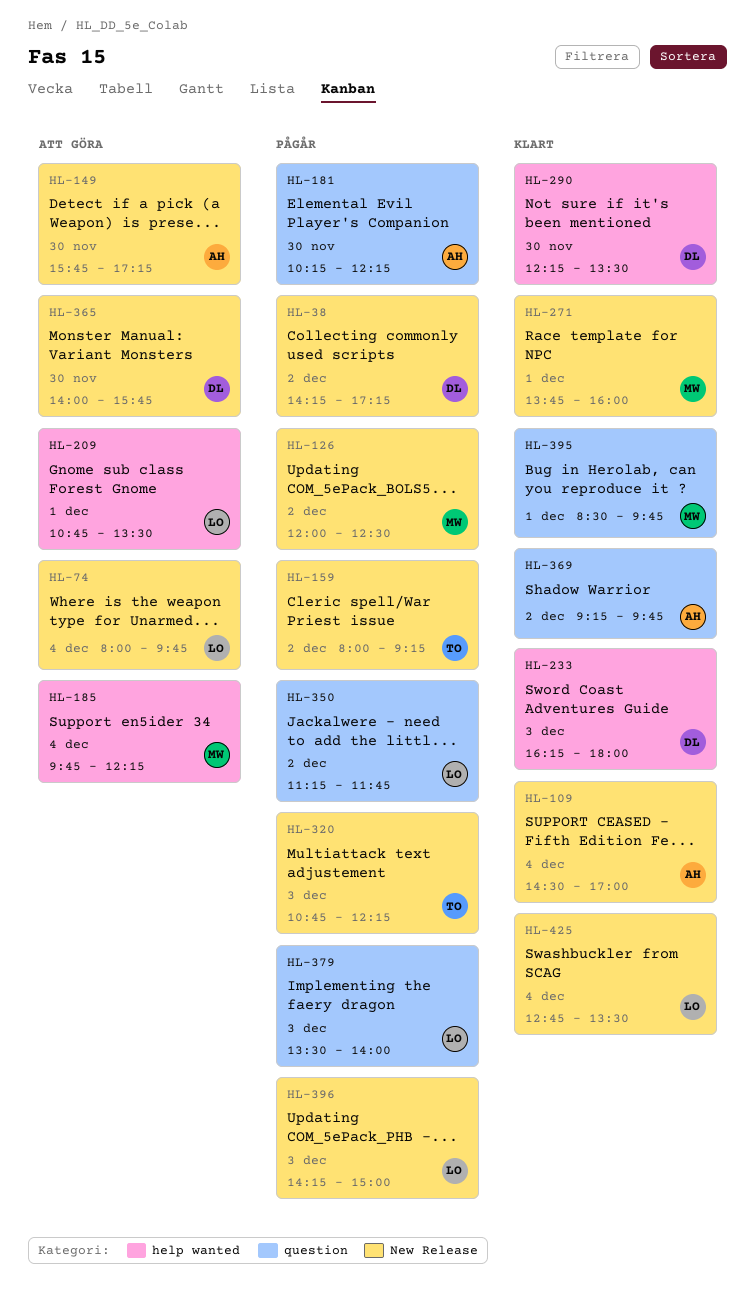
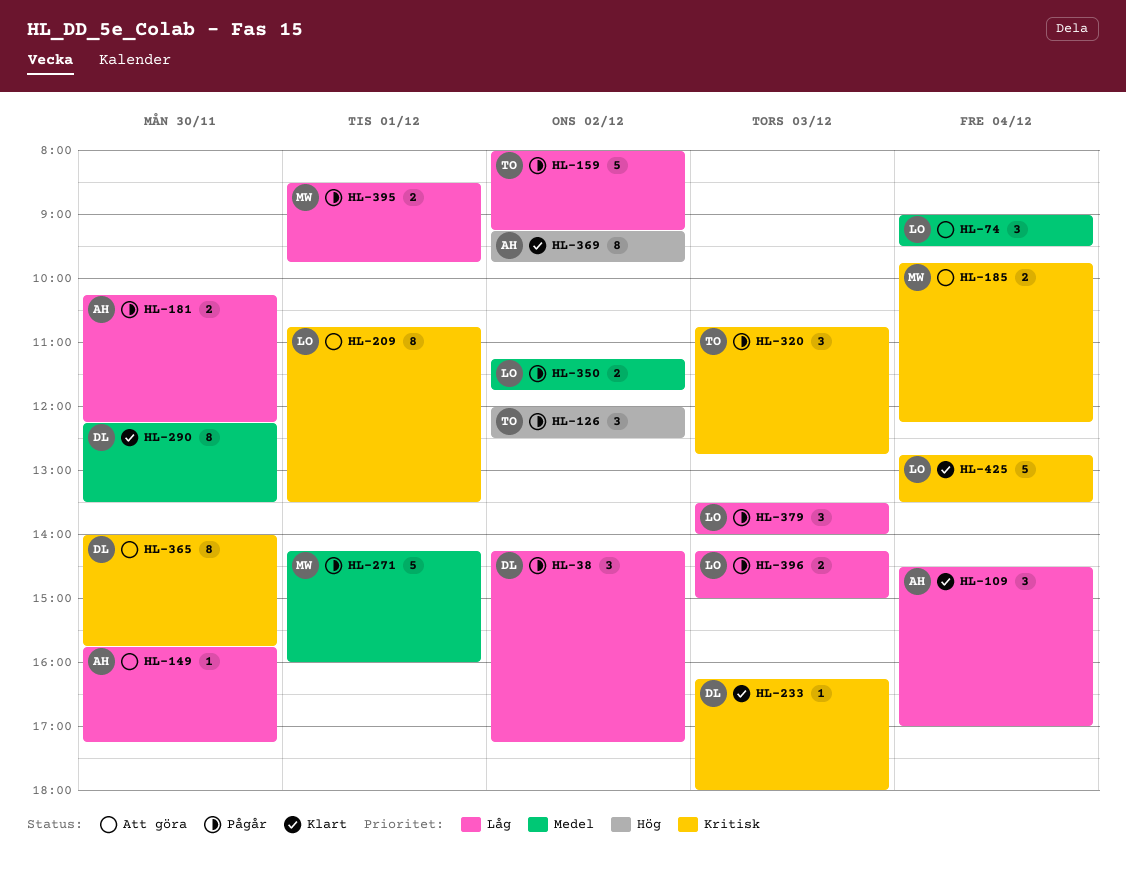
HL-74, begins: 08:00 -> 09:00
HL-74, ends: 09:45 -> 09:30
HL-126, owner: MW -> TO
HL-271, status: Klart -> Pågår
HL-271, begins: 13:45 -> 14:15
HL-320, ends: 12:15 -> 12:45
HL-395, status: Klart -> Pågår

